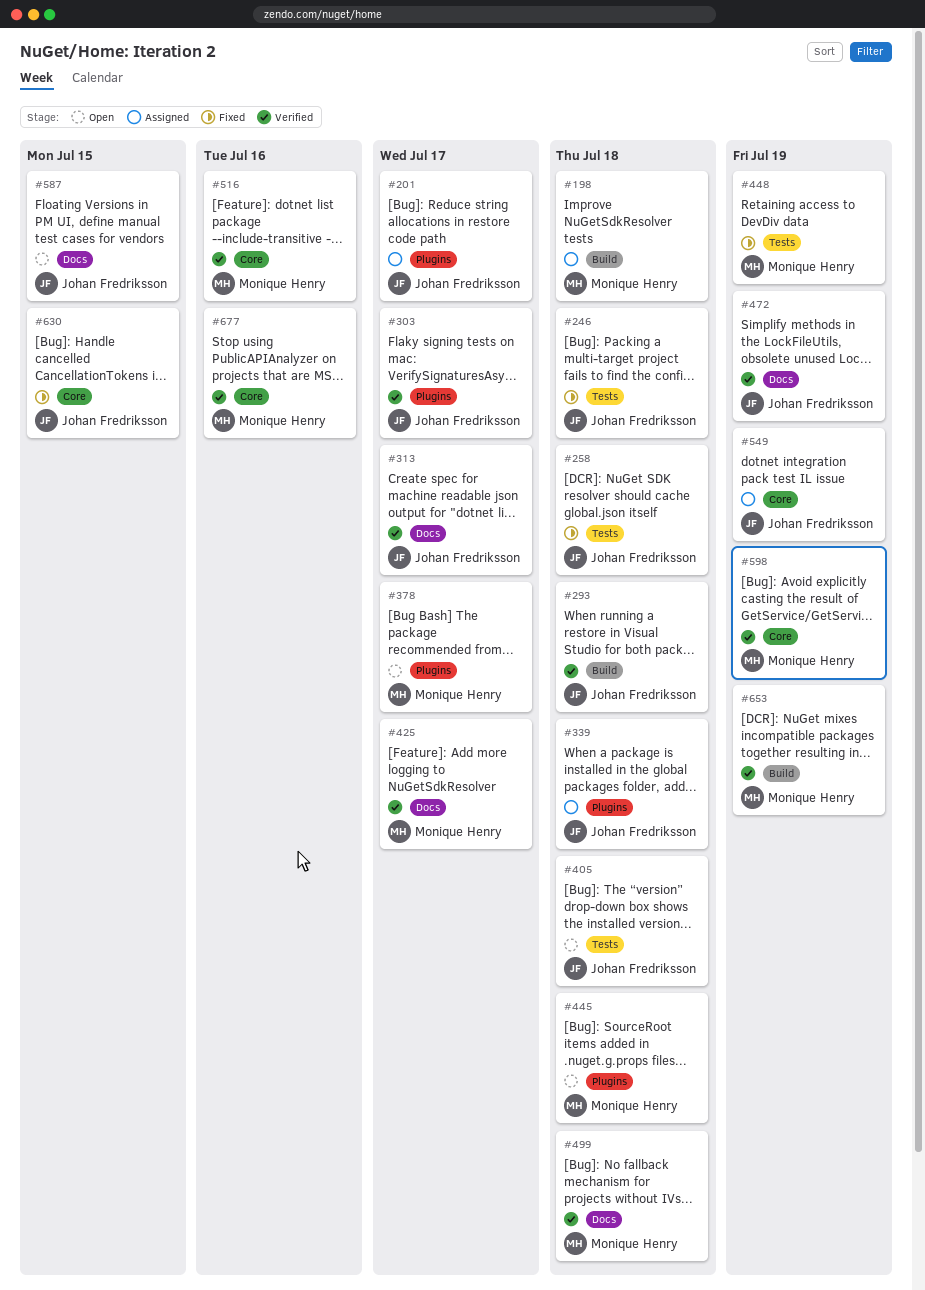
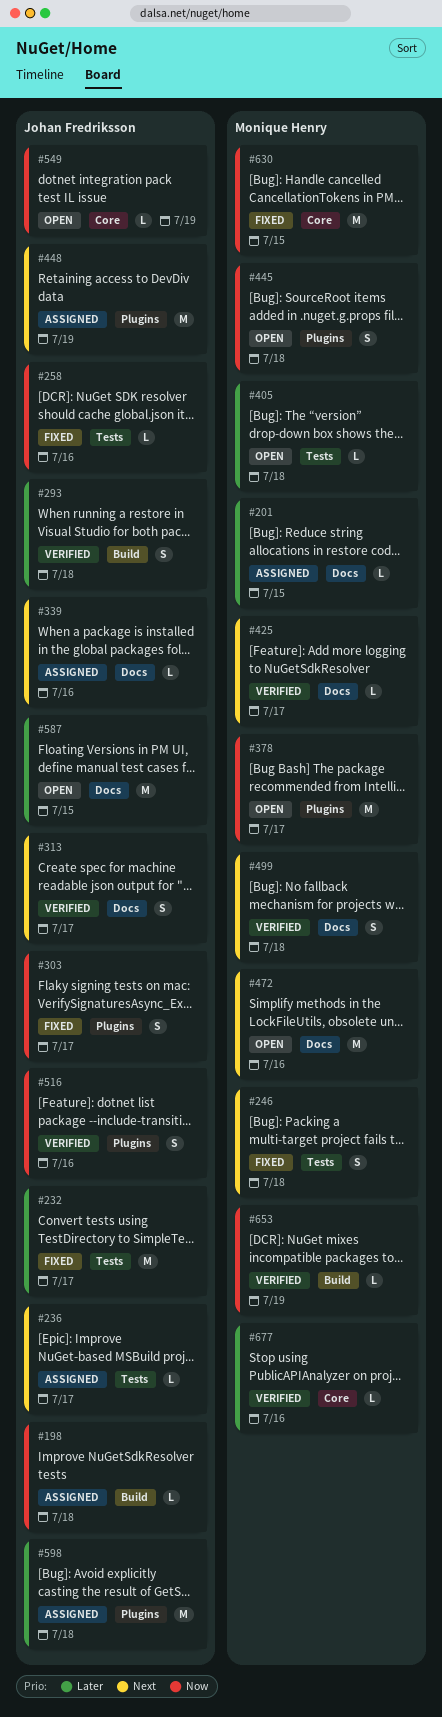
#198, owner: Monique Henry -> Johan Fredriksson
#201, owner: Johan Fredriksson -> Monique Henry
#201, label: Plugins -> Docs
#201, due: Jul 17 -> Jul 15
#232: none -> present
#236: none -> present
#246, owner: Johan Fredriksson -> Monique Henry
#258, due: Jul 18 -> Jul 16
#303, status: Verified -> Fixed
#339, label: Plugins -> Docs
#339, due: Jul 18 -> Jul 16
#405, owner: Johan Fredriksson -> Monique Henry
#448, status: Fixed -> Assigned
#448, owner: Monique Henry -> Johan Fredriksson
#448, label: Tests -> Plugins
#472, status: Verified -> Open
#472, owner: Johan Fredriksson -> Monique Henry
#472, due: Jul 19 -> Jul 16
#516, owner: Monique Henry -> Johan Fredriksson
#516, label: Core -> Plugins
#549, status: Assigned -> Open
#598, status: Verified -> Assigned
#598, owner: Monique Henry -> Johan Fredriksson
#598, label: Core -> Plugins
#598, due: Jul 19 -> Jul 18
#630, owner: Johan Fredriksson -> Monique Henry

